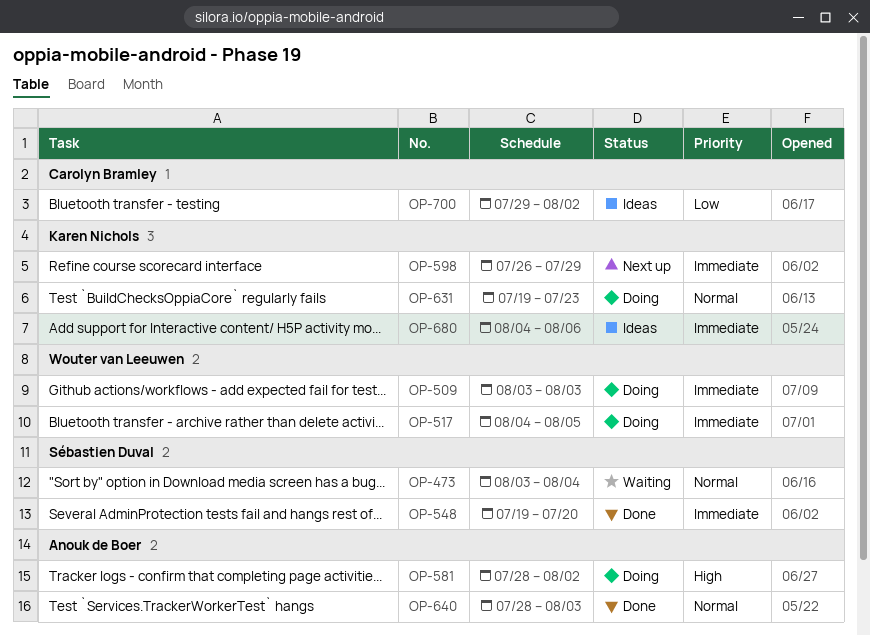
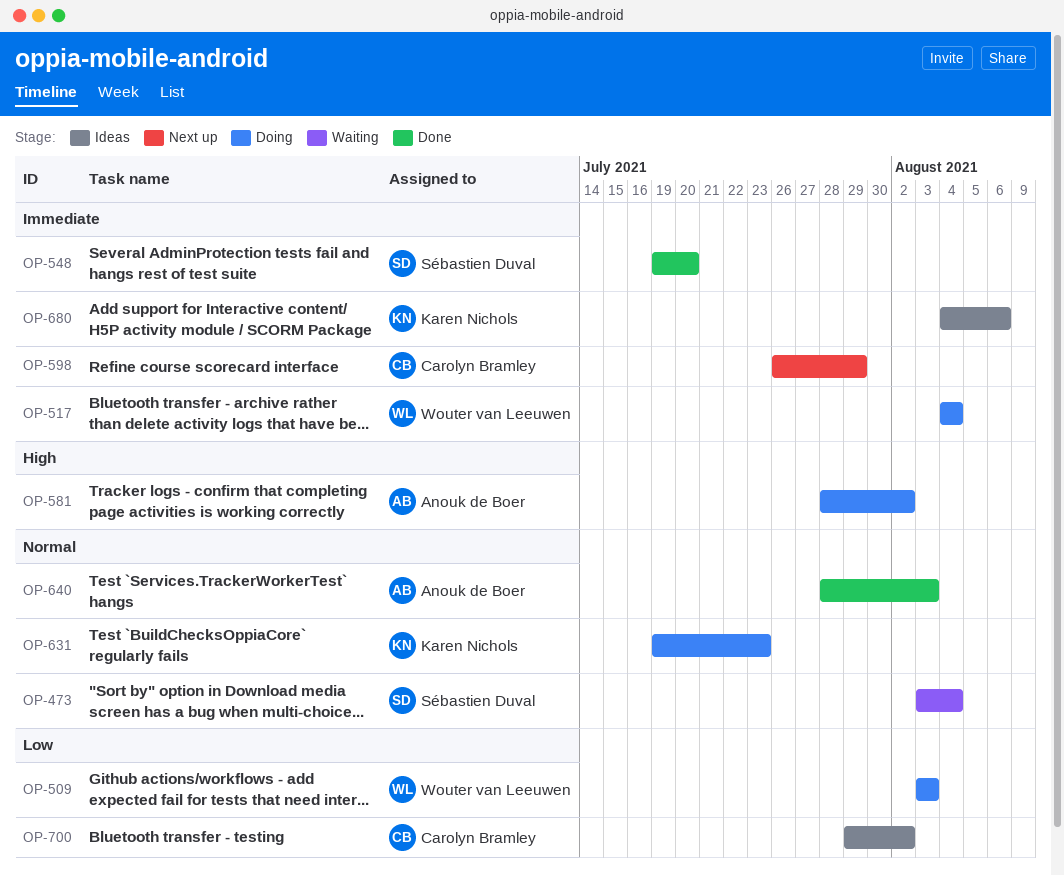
OP-509, priority: Immediate -> Low
OP-517, due: Aug 5 -> Aug 4
OP-598, owner: Karen Nichols -> Carolyn Bramley

